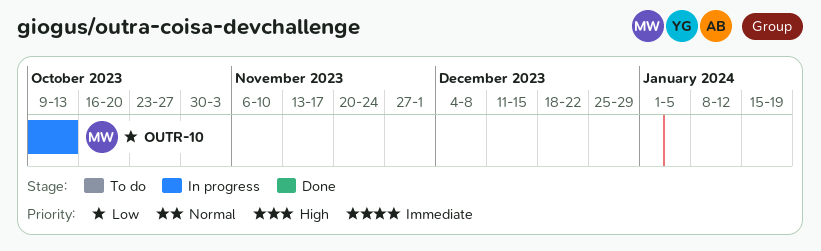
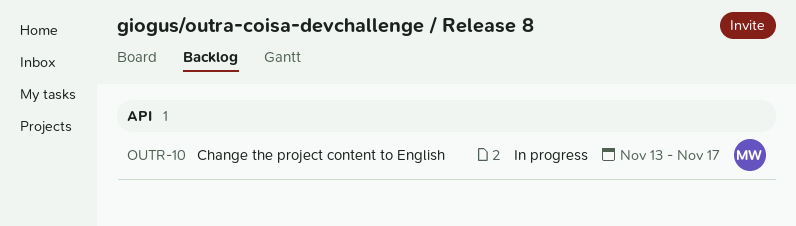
OUTR-10, start: Oct 9 -> Nov 13
OUTR-10, due: Oct 13 -> Nov 17

